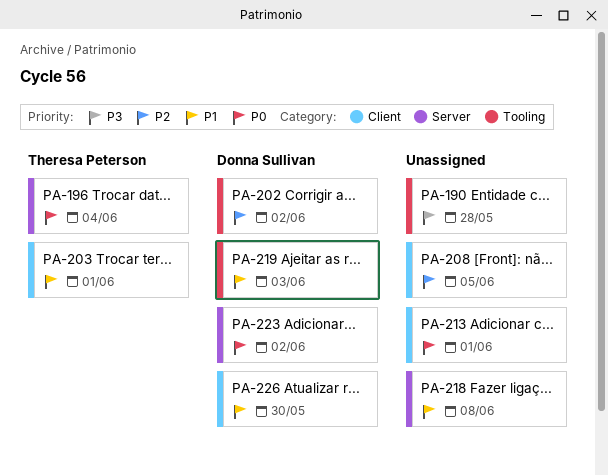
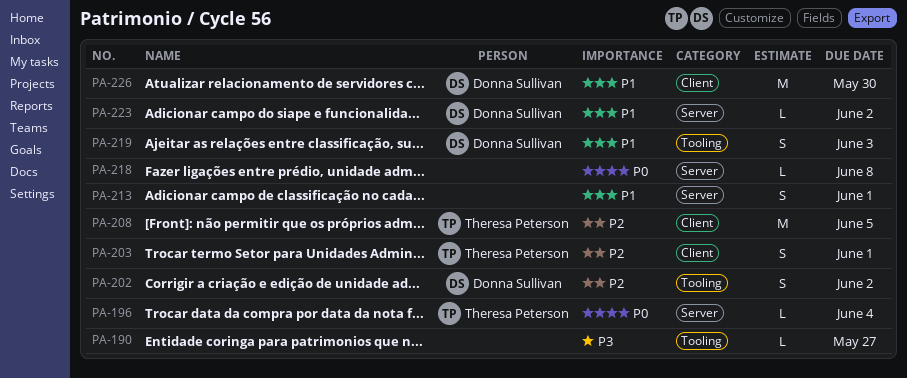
PA-190, due: May 28 -> May 27
PA-203, priority: P1 -> P2
PA-208, owner: none -> Theresa Peterson
PA-213, priority: P0 -> P1
PA-213, label: Client -> Server
PA-218, priority: P1 -> P0
PA-223, priority: P0 -> P1

